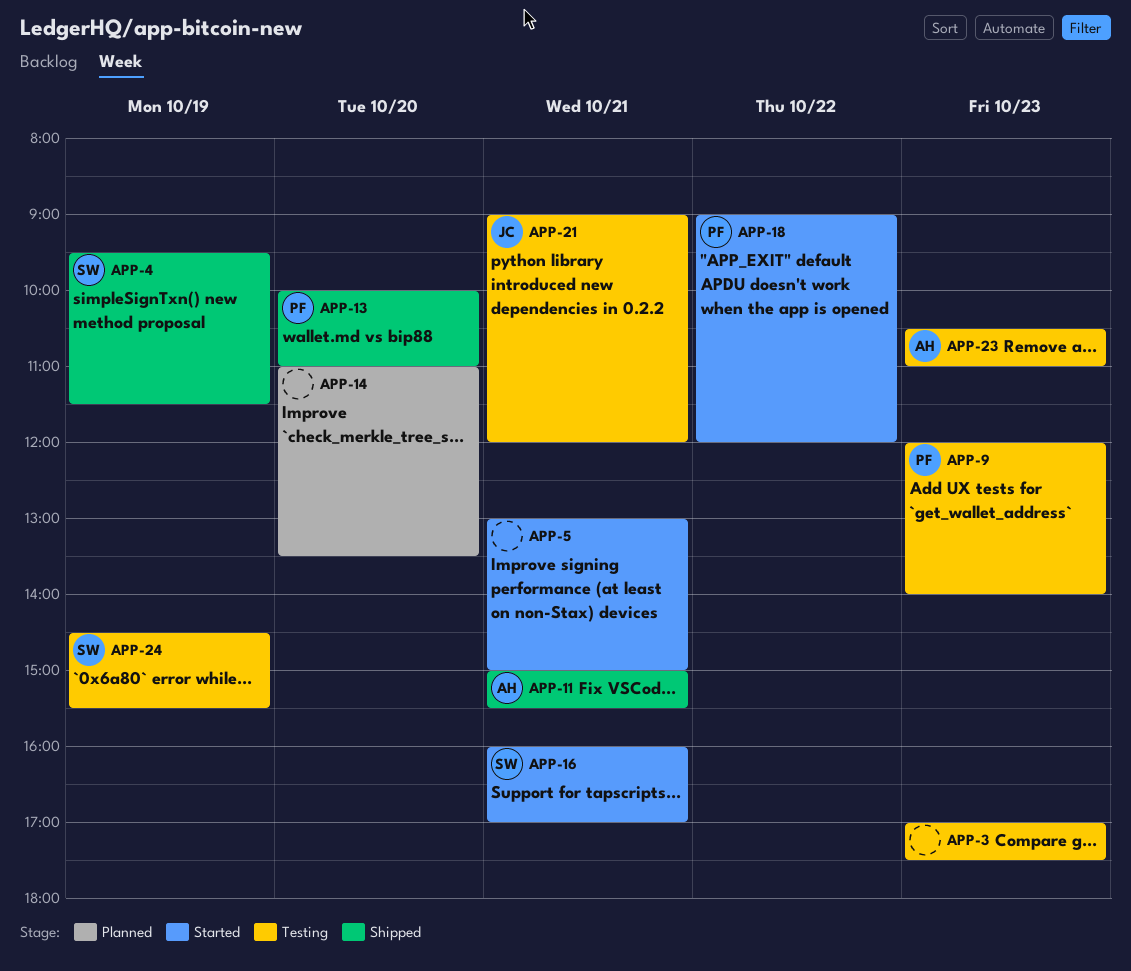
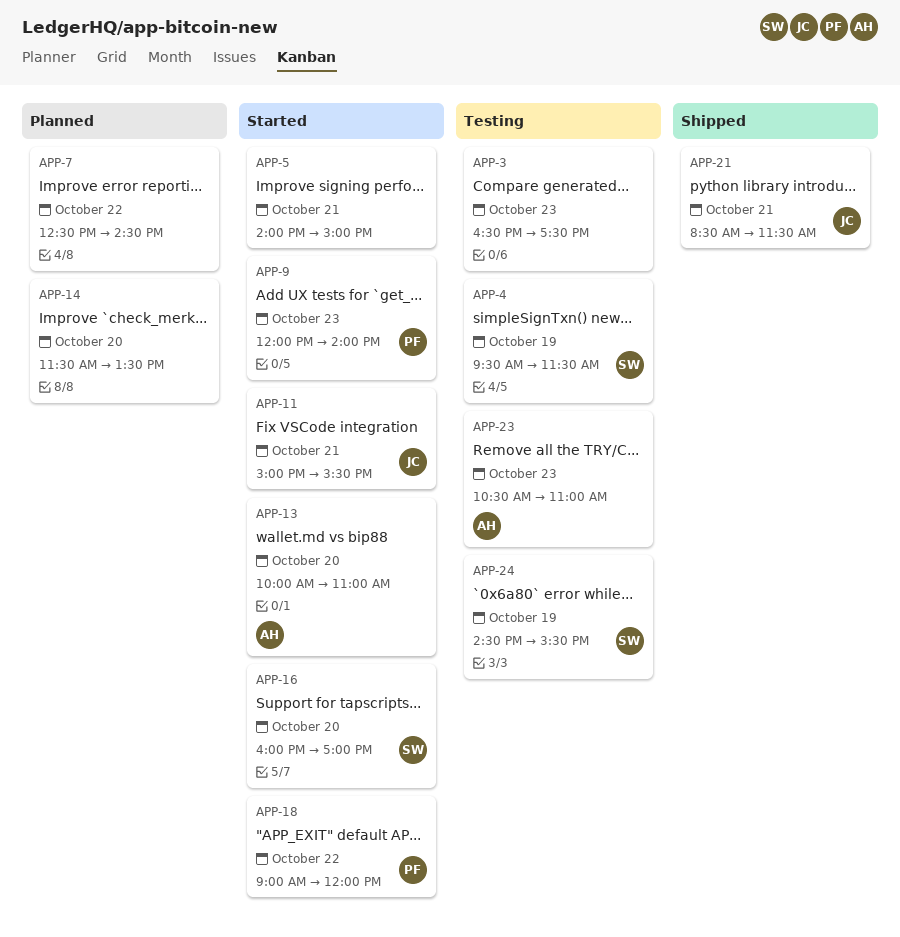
APP-3, begins: 17:00 -> 16:30
APP-4, status: Shipped -> Testing
APP-5, begins: 13:00 -> 14:00
APP-7: none -> present
APP-9, status: Testing -> Started
APP-11, status: Shipped -> Started
APP-11, owner: AH -> JC
APP-13, status: Shipped -> Started
APP-13, owner: PF -> AH
APP-14, begins: 11:00 -> 11:30
APP-16, day: Oct 21 -> Oct 20
APP-21, status: Testing -> Shipped
APP-21, begins: 09:00 -> 08:30
APP-21, ends: 12:00 -> 11:30

